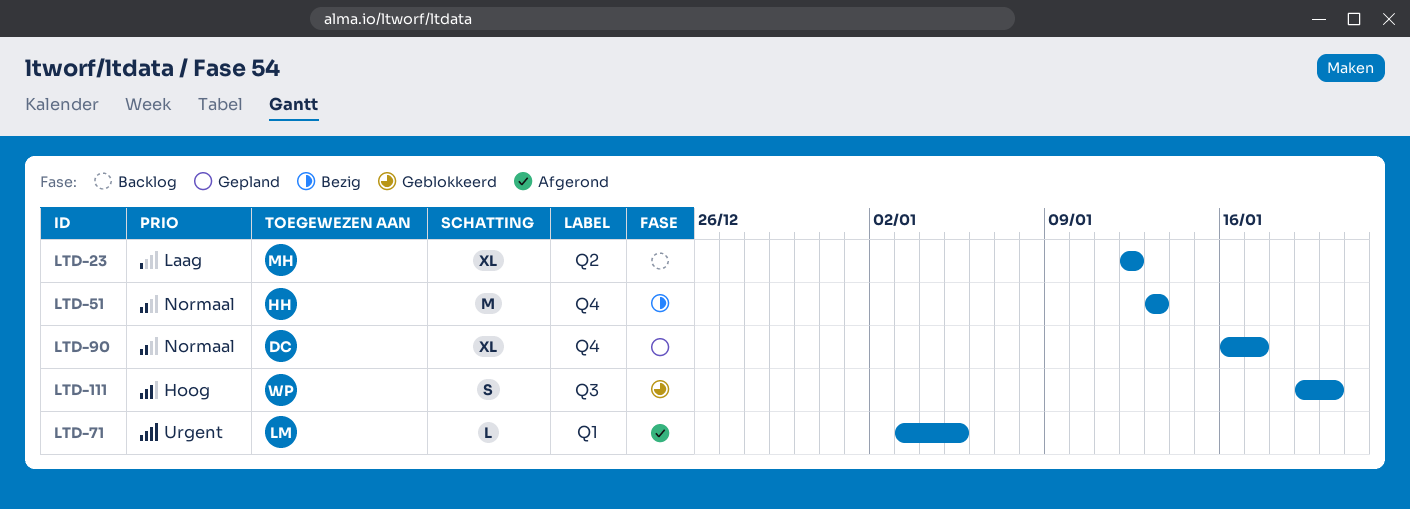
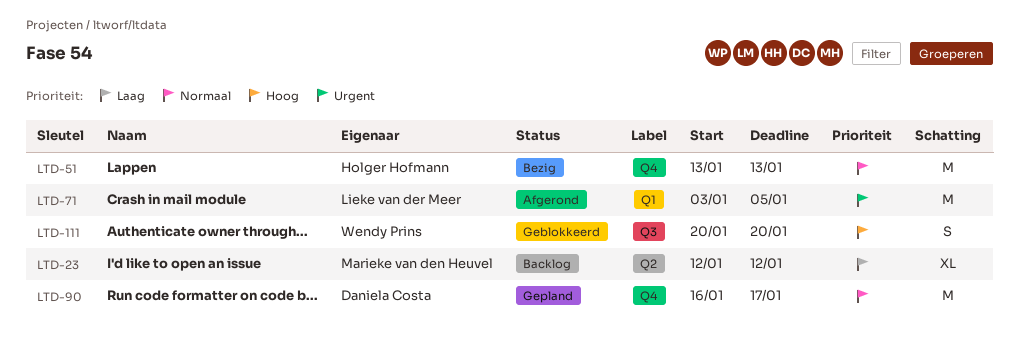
LTD-71, estimate: L -> M
LTD-90, estimate: XL -> M
LTD-111, start: Jan 19 -> Jan 20

